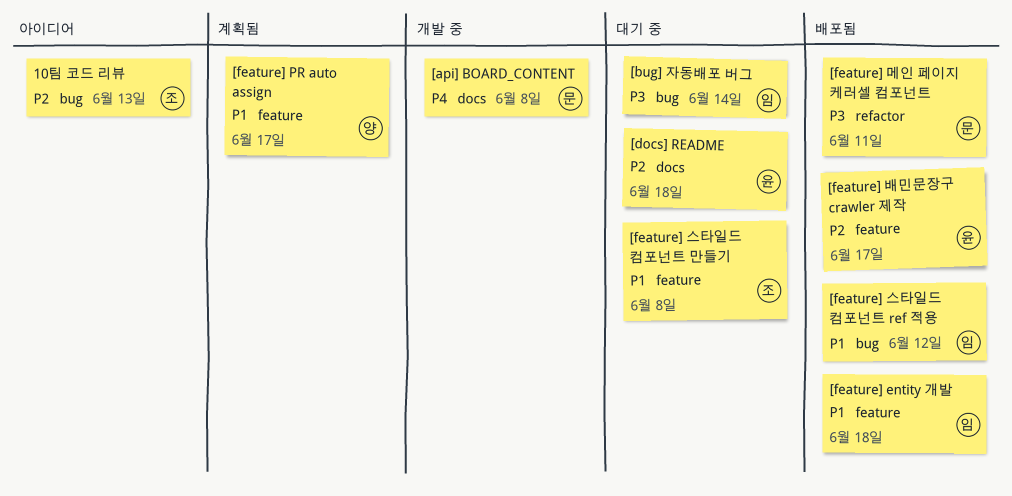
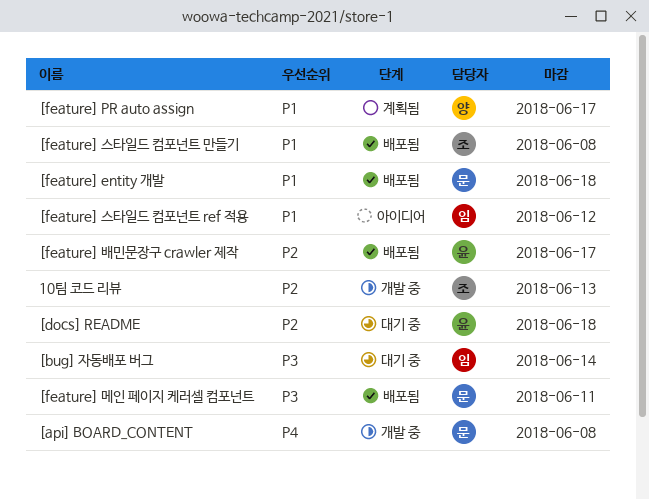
10팀 코드 리뷰, status: 아이디어 -> 개발 중
[feature] entity 개발, owner: 임 -> 문
[feature] 스타일드 컴포넌트 ref 적용, status: 배포됨 -> 아이디어
[feature] 스타일드 컴포넌트 만들기, status: 대기 중 -> 배포됨

